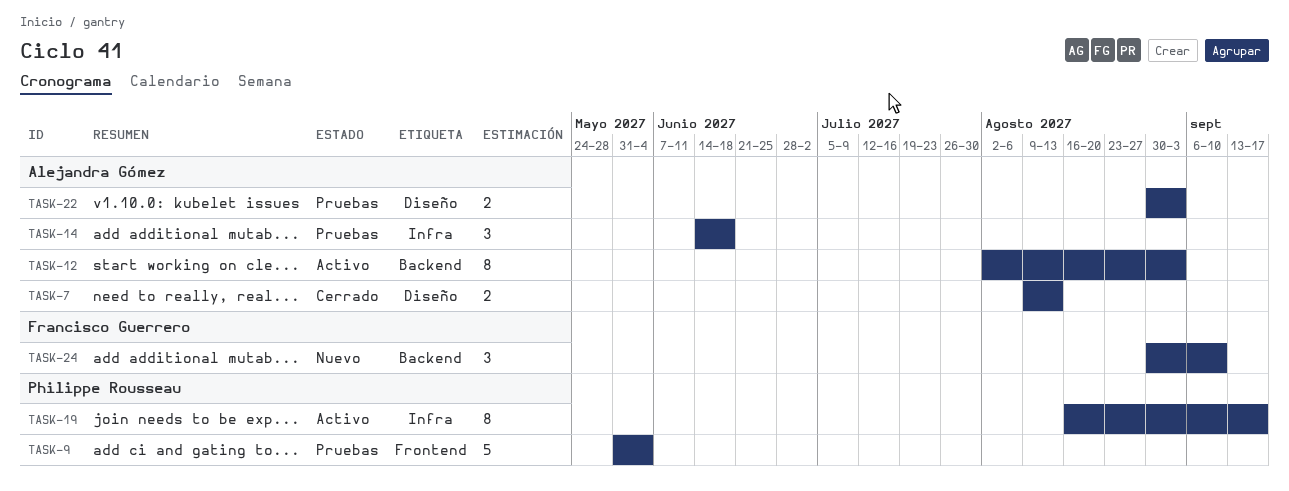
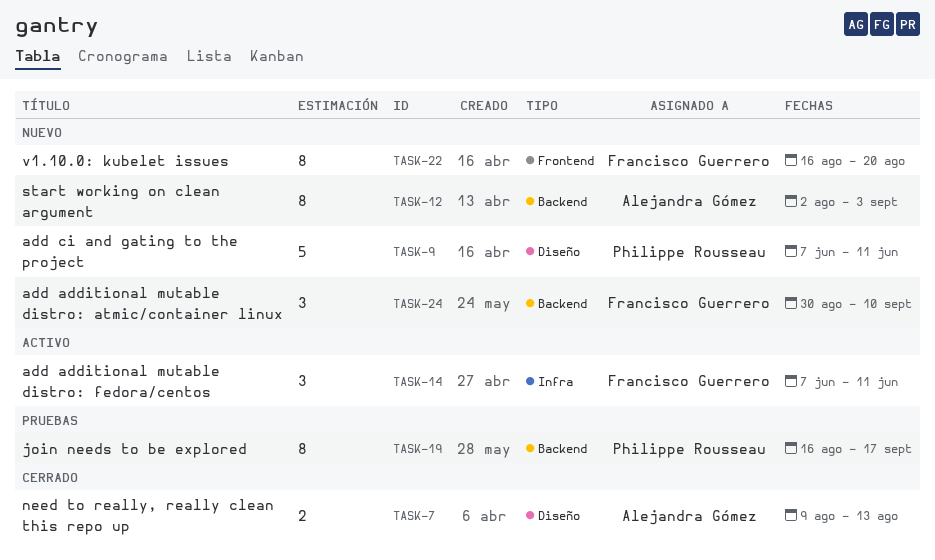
TASK-9, status: Pruebas -> Nuevo
TASK-9, label: Frontend -> Diseño
TASK-9, start: May 31 -> Jun 7
TASK-9, due: Jun 4 -> Jun 11
TASK-12, status: Activo -> Nuevo
TASK-14, status: Pruebas -> Activo
TASK-14, owner: Alejandra Gómez -> Francisco Guerrero
TASK-14, start: Jun 14 -> Jun 7
TASK-14, due: Jun 18 -> Jun 11
TASK-19, status: Activo -> Pruebas
TASK-19, label: Infra -> Backend
TASK-22, status: Pruebas -> Nuevo
TASK-22, owner: Alejandra Gómez -> Francisco Guerrero
TASK-22, label: Diseño -> Frontend
TASK-22, estimate: 2 -> 8
TASK-22, start: Aug 30 -> Aug 16
TASK-22, due: Sep 3 -> Aug 20

